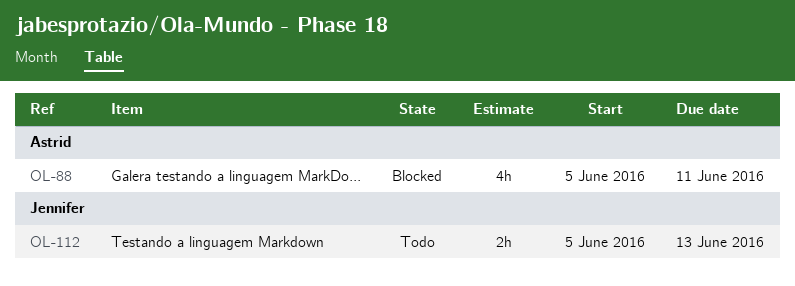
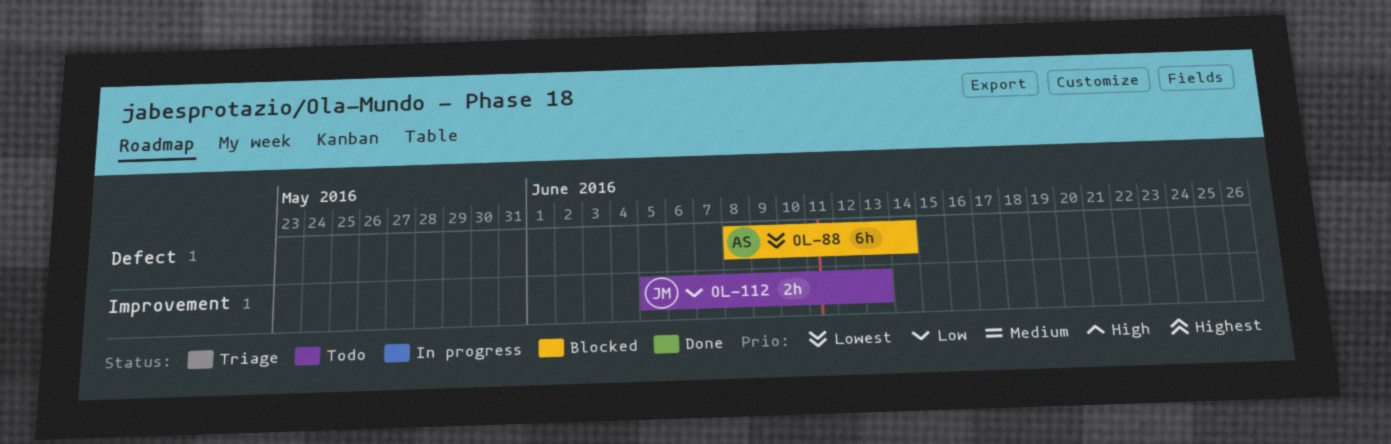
OL-88, estimate: 4h -> 6h
OL-88, start: Jun 5 -> Jun 8
OL-88, due: Jun 11 -> Jun 14

